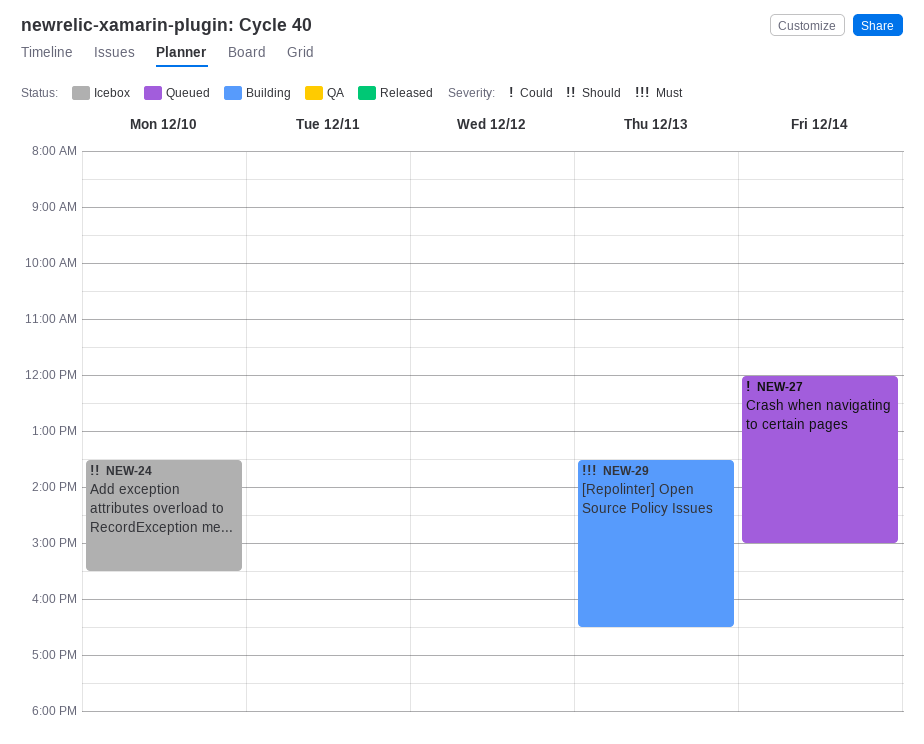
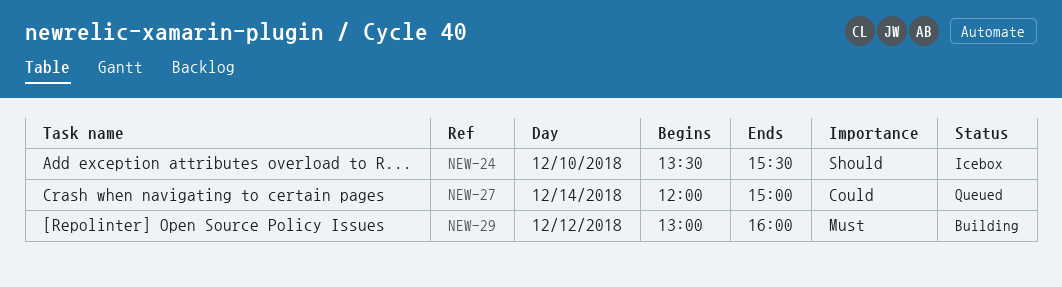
NEW-29, day: Dec 13 -> Dec 12
NEW-29, begins: 13:30 -> 13:00
NEW-29, ends: 16:30 -> 16:00

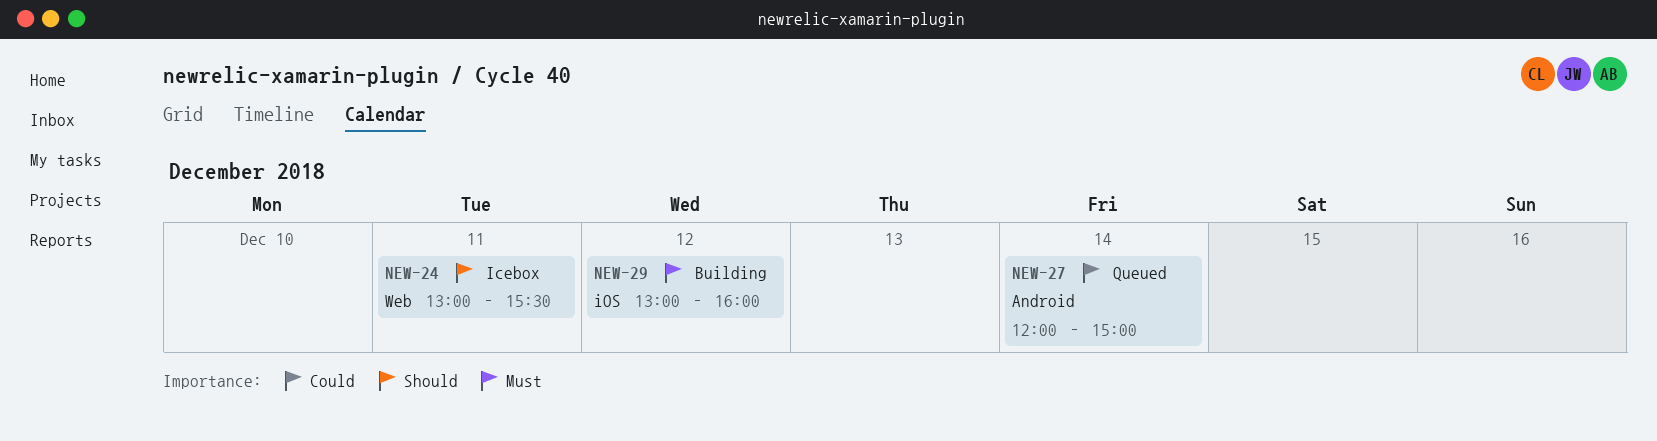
NEW-24, day: Dec 10 -> Dec 11
NEW-24, begins: 13:30 -> 13:00

